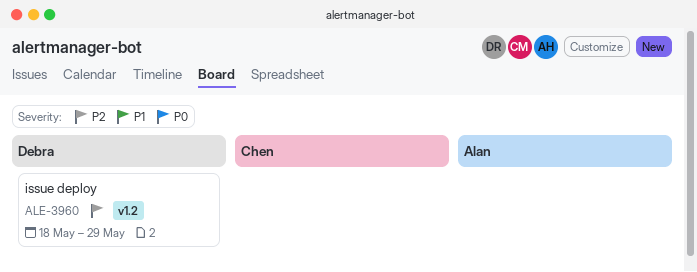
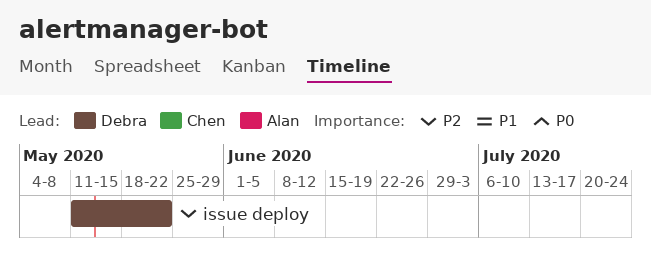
issue deploy, start: May 18 -> May 11
issue deploy, due: May 29 -> May 22

